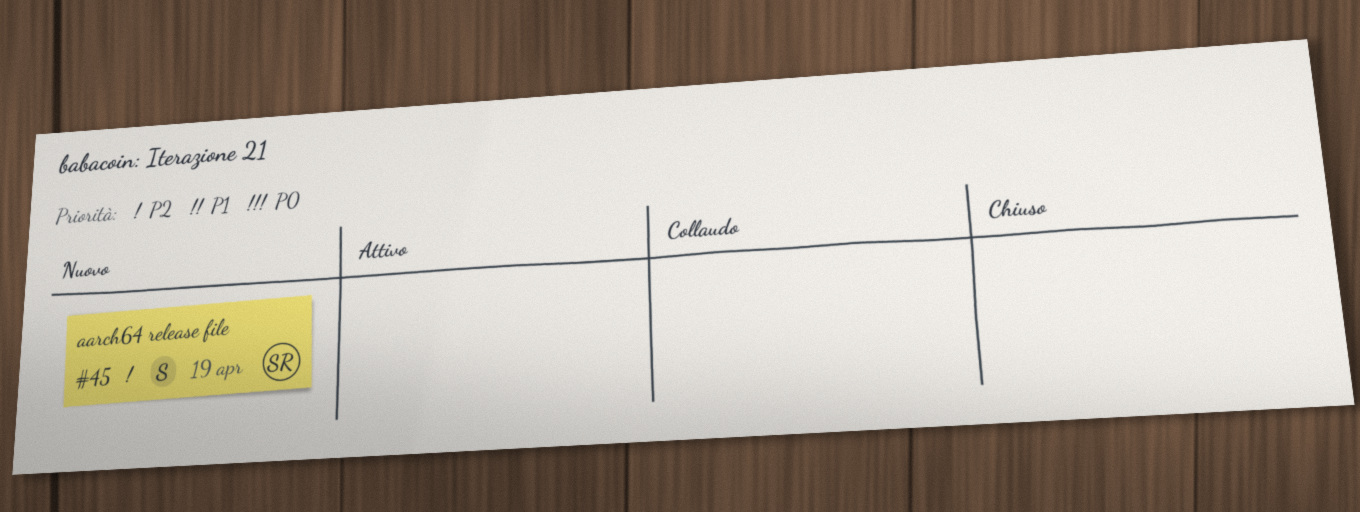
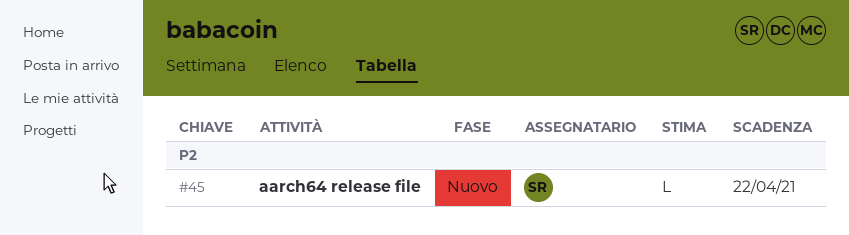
#45, estimate: S -> L
#45, due: Apr 19 -> Apr 22

